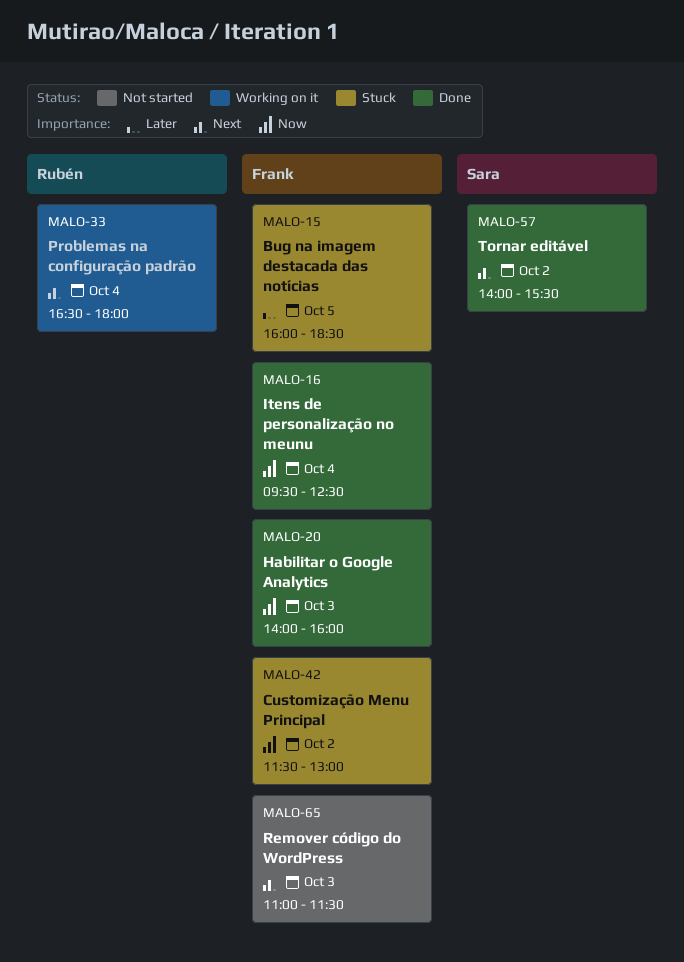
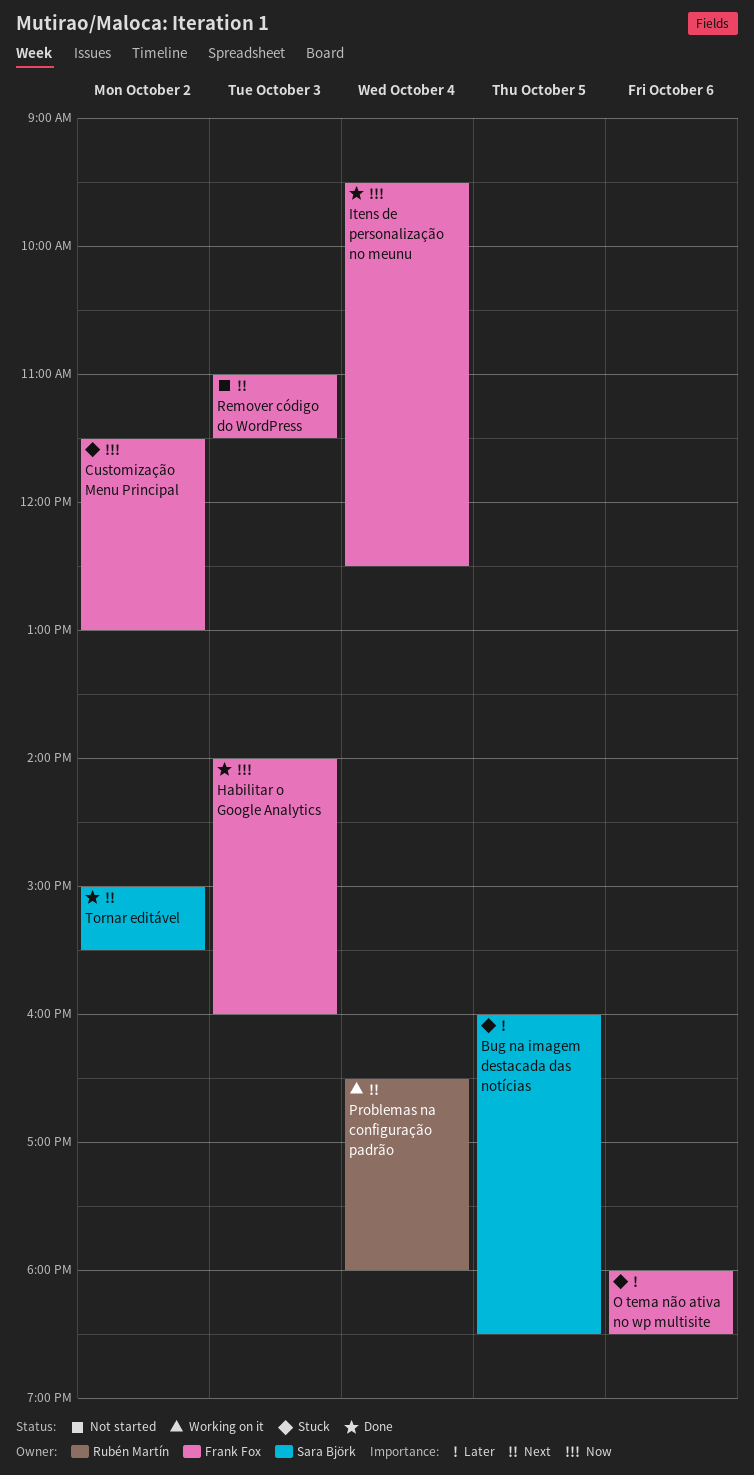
Bug na imagem destacada das notícias, owner: Frank Fox -> Sara Björk
O tema não ativa no wp multisite: none -> present
Tornar editável, begins: 14:00 -> 15:00

